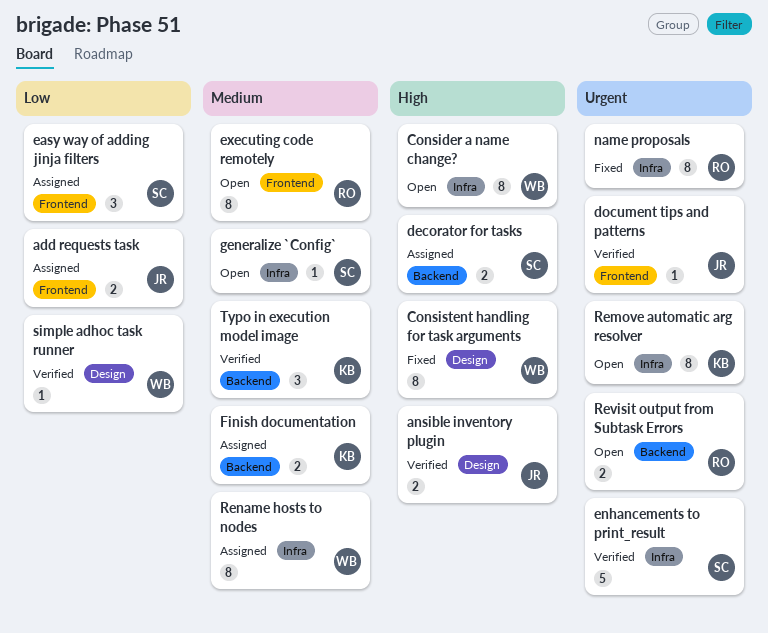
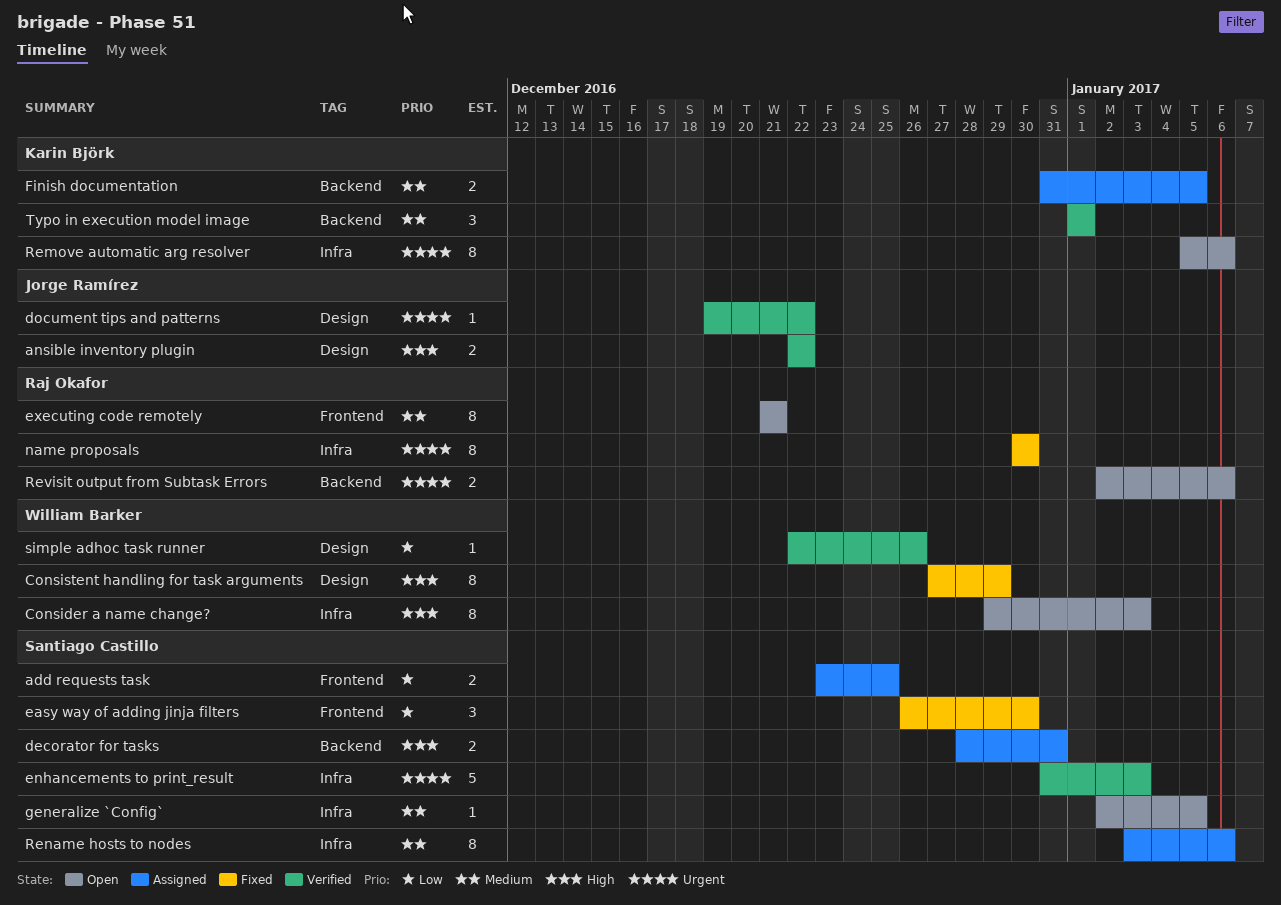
add requests task, owner: Jorge Ramírez -> Santiago Castillo
document tips and patterns, label: Frontend -> Design
easy way of adding jinja filters, status: Assigned -> Fixed
Rename hosts to nodes, owner: William Barker -> Santiago Castillo

